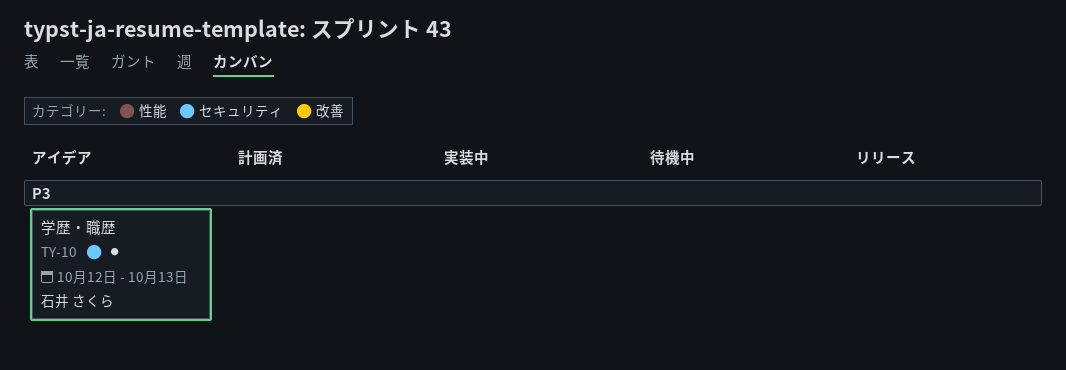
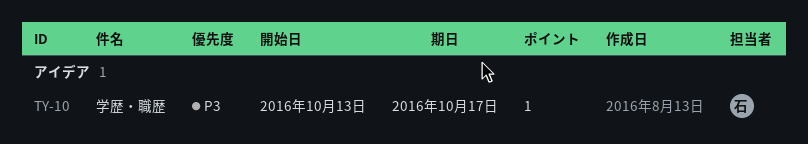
TY-10, start: Oct 12 -> Oct 13
TY-10, due: Oct 13 -> Oct 17

